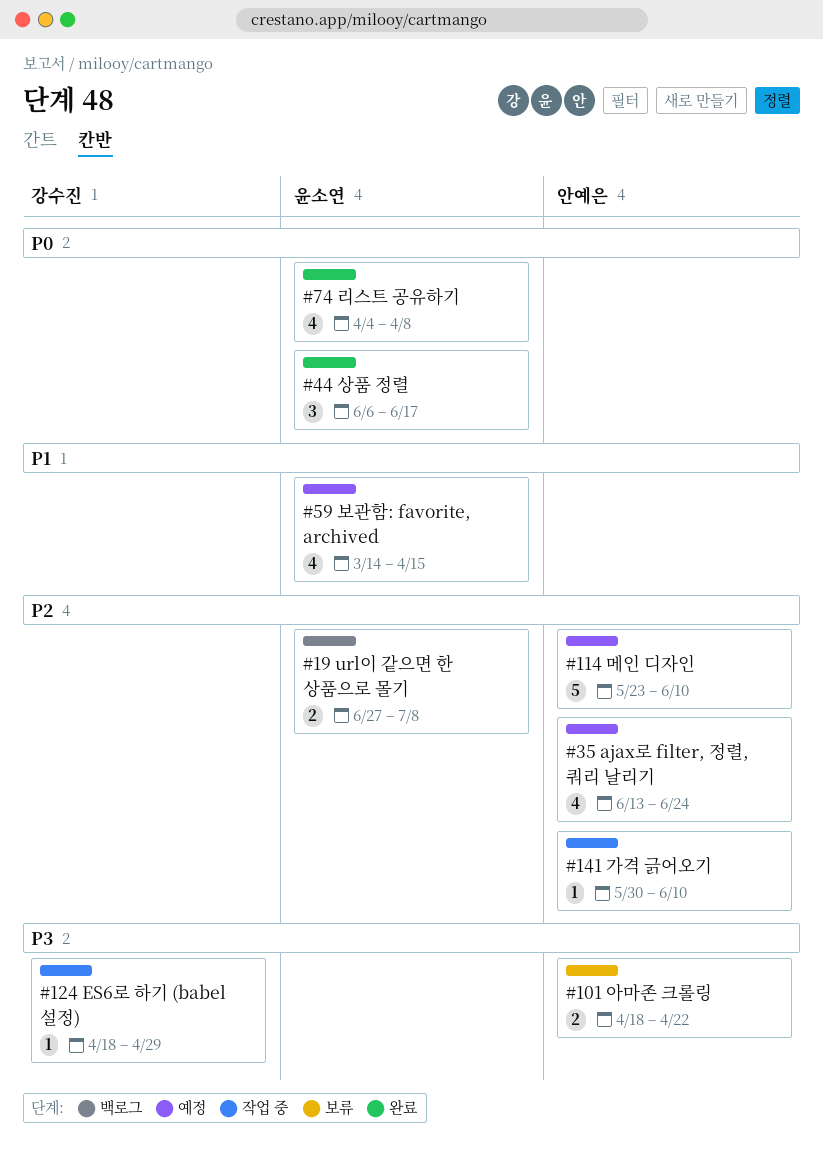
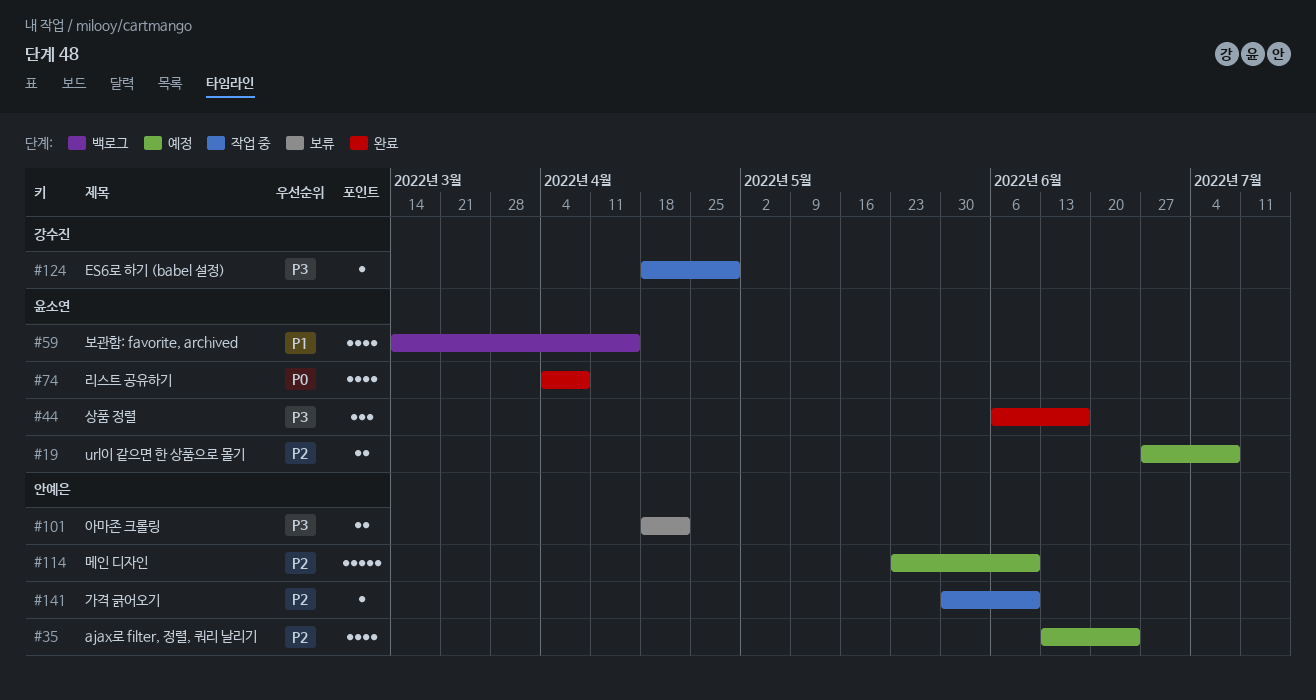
#19, status: 백로그 -> 예정
#44, priority: P0 -> P3
#59, status: 예정 -> 백로그

